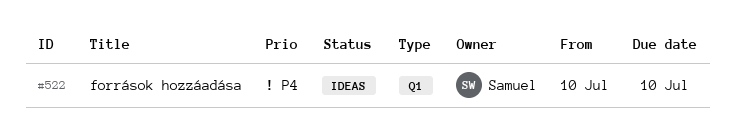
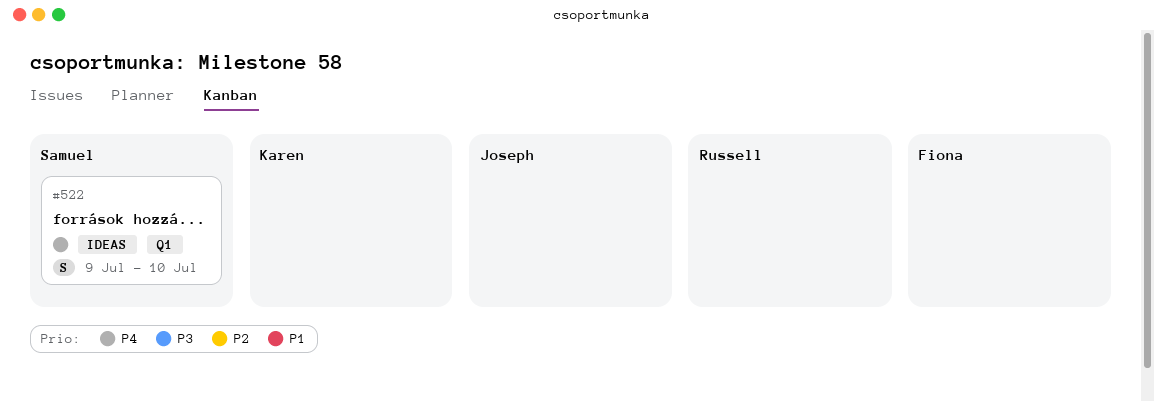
#522, start: Jul 10 -> Jul 9

